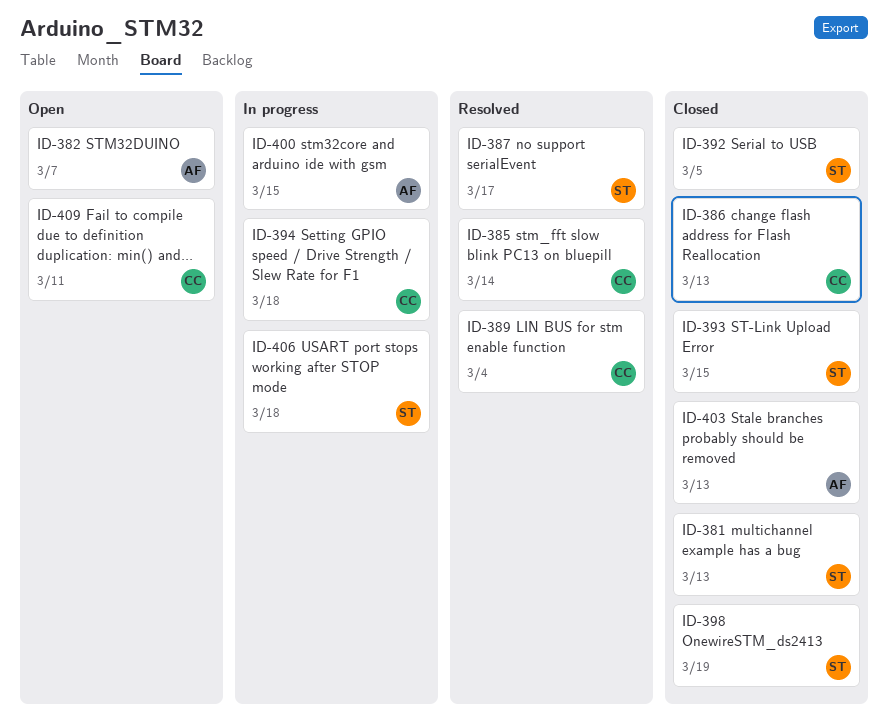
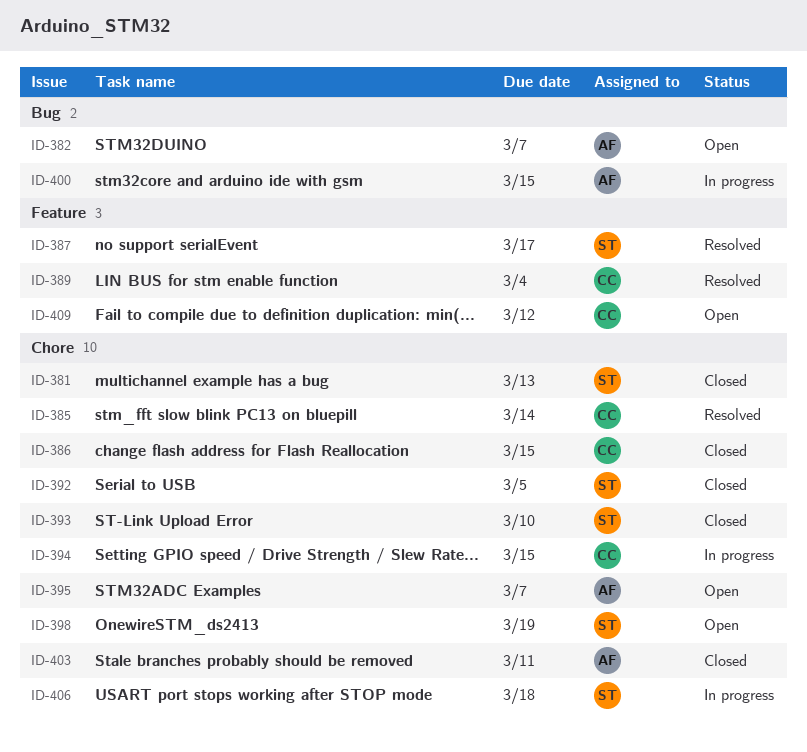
ID-386, due: Mar 13 -> Mar 15
ID-393, due: Mar 15 -> Mar 10
ID-394, due: Mar 18 -> Mar 15
ID-395: none -> present
ID-398, status: Closed -> Open
ID-403, due: Mar 13 -> Mar 11
ID-409, due: Mar 11 -> Mar 12

